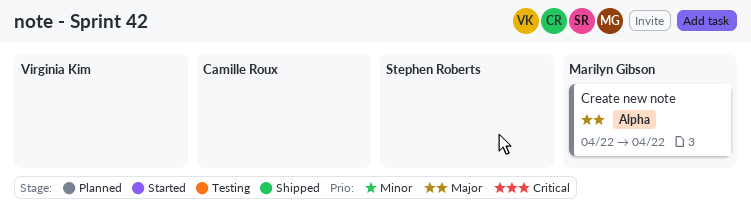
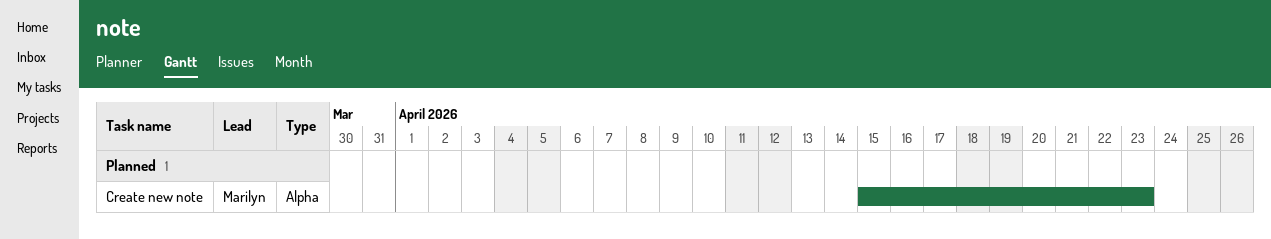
Create new note, start: Apr 22 -> Apr 15
Create new note, due: Apr 22 -> Apr 23

